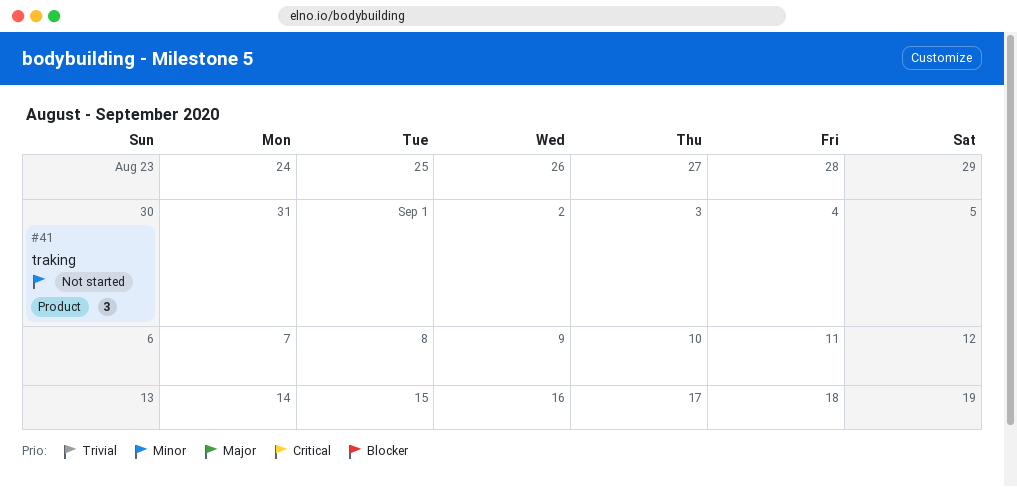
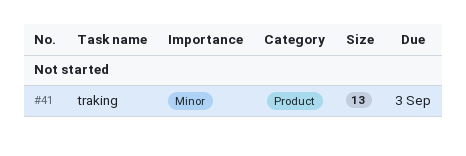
#41, estimate: 3 -> 13
#41, due: Aug 30 -> Sep 3

